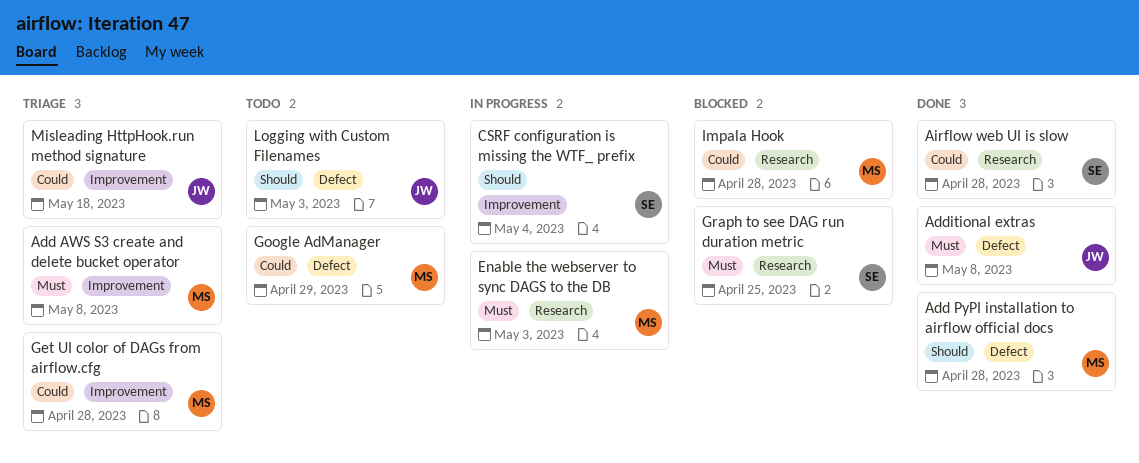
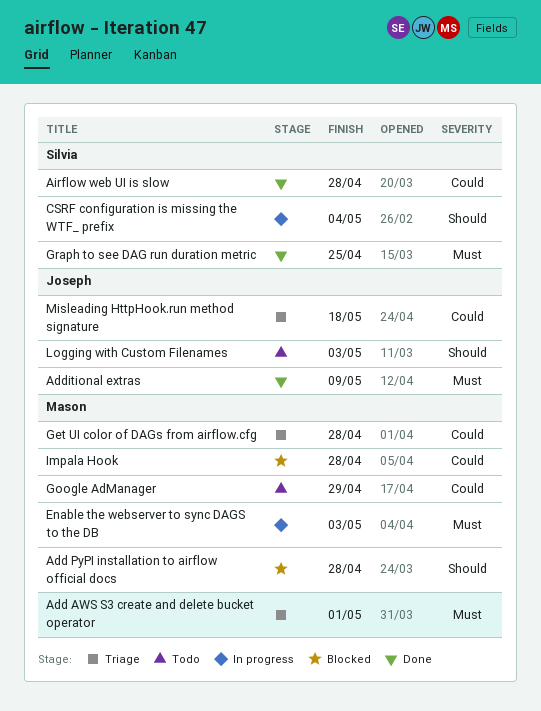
Add AWS S3 create and delete bucket operator, due: May 8 -> May 1
Add PyPI installation to airflow official docs, status: Done -> Blocked
Additional extras, due: May 8 -> May 9
Graph to see DAG run duration metric, status: Blocked -> Done

